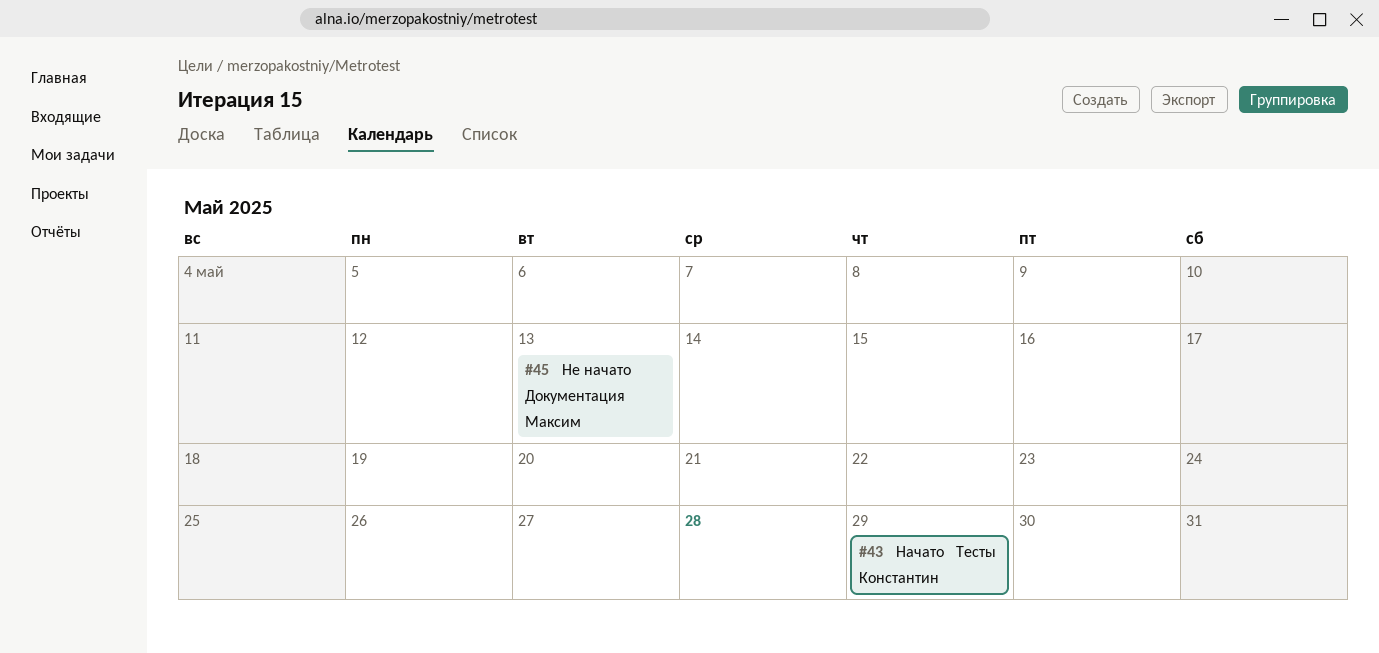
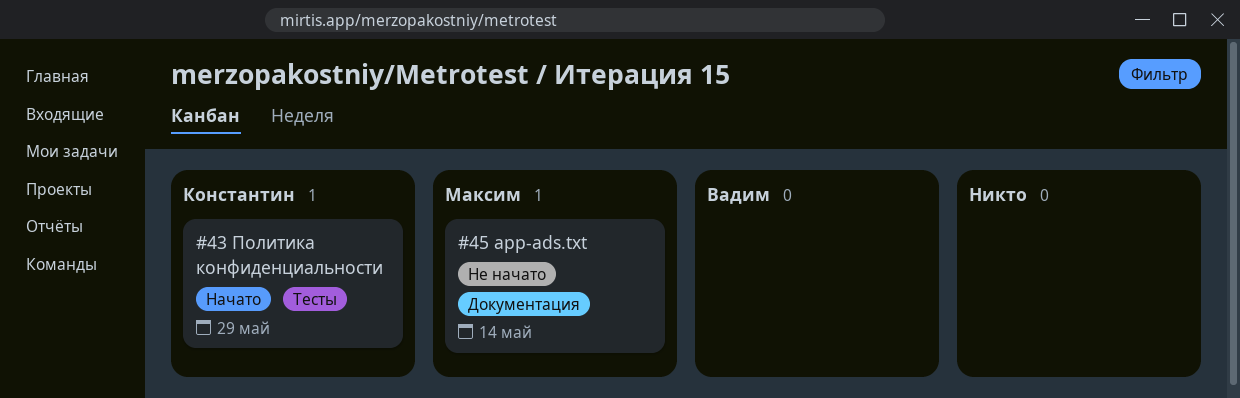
#45, due: May 13 -> May 14

